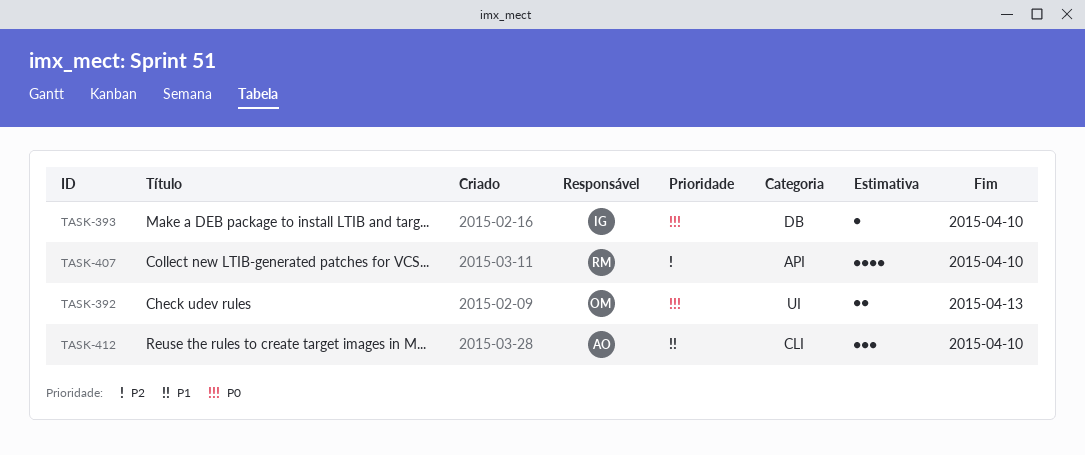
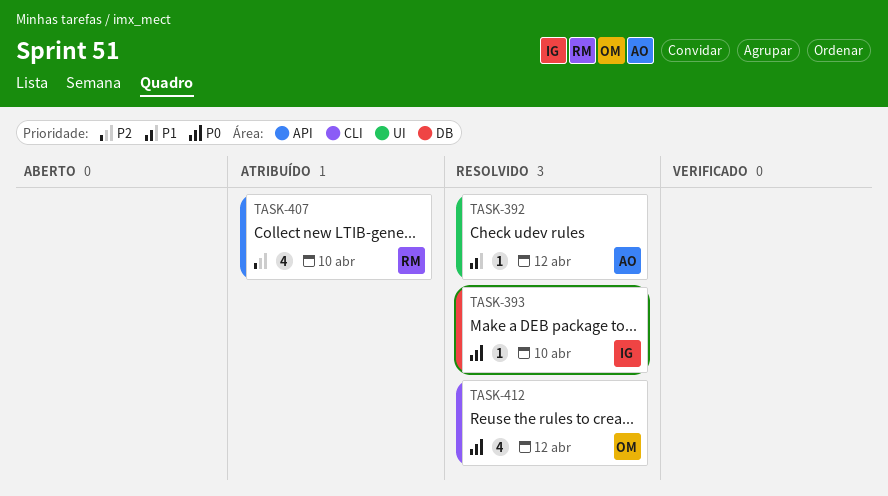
TASK-392, owner: OM -> AO
TASK-392, priority: P0 -> P1
TASK-392, estimate: 2 -> 1
TASK-392, due: Apr 13 -> Apr 12
TASK-412, owner: AO -> OM
TASK-412, priority: P1 -> P0
TASK-412, estimate: 3 -> 4
TASK-412, due: Apr 10 -> Apr 12

